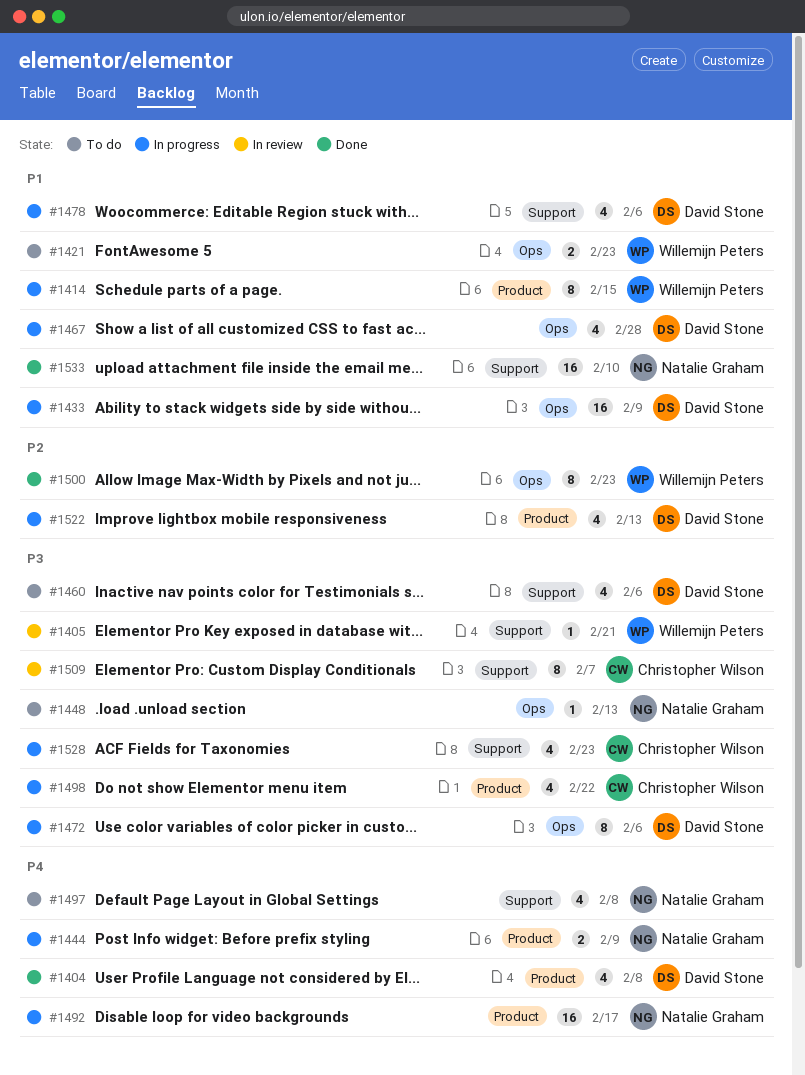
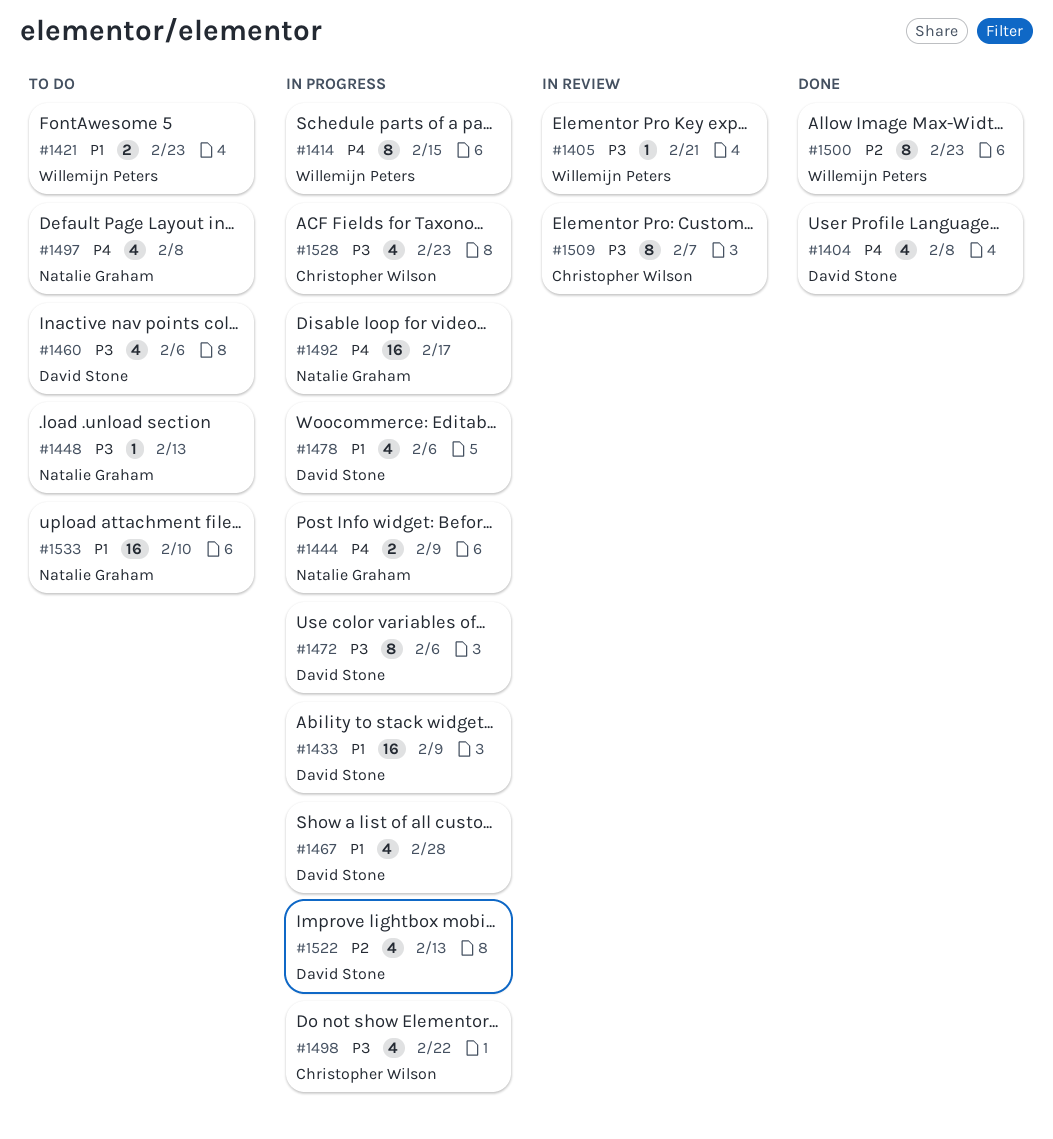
#1414, priority: P1 -> P4
#1533, status: Done -> To do

